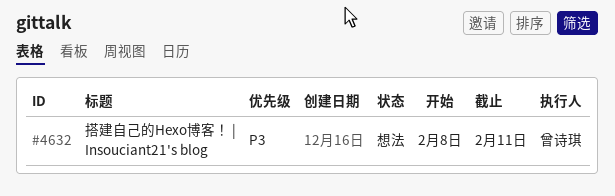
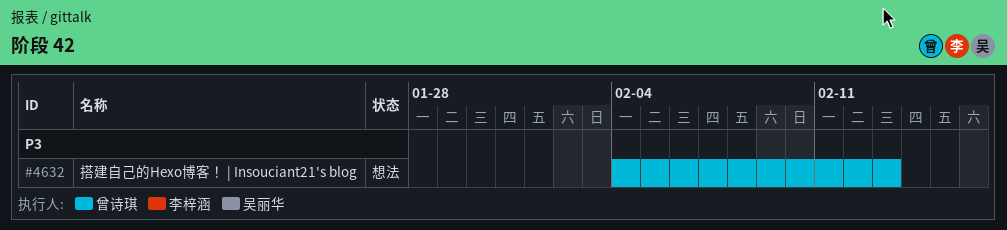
#4632, start: Feb 8 -> Feb 4
#4632, due: Feb 11 -> Feb 13

